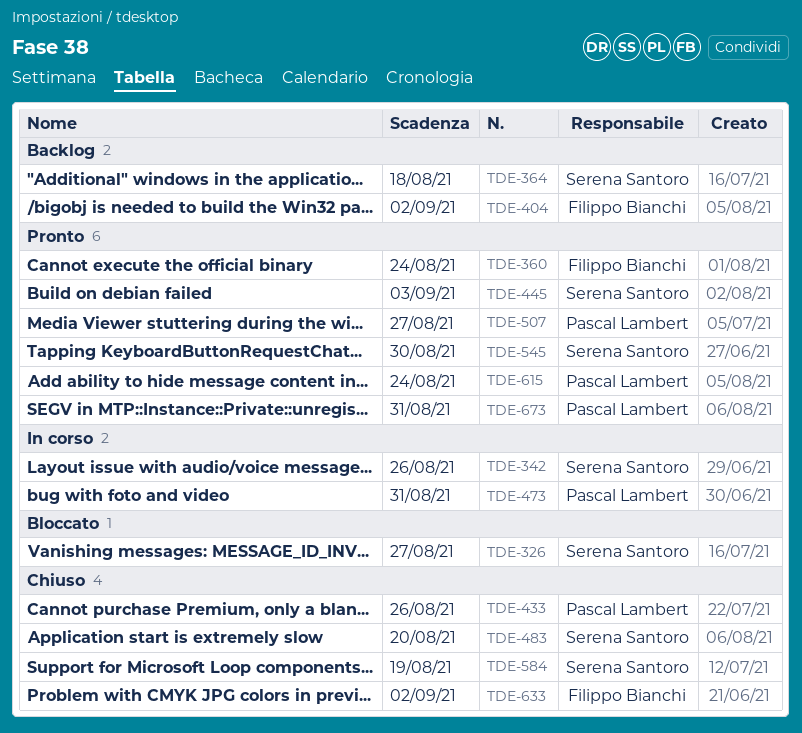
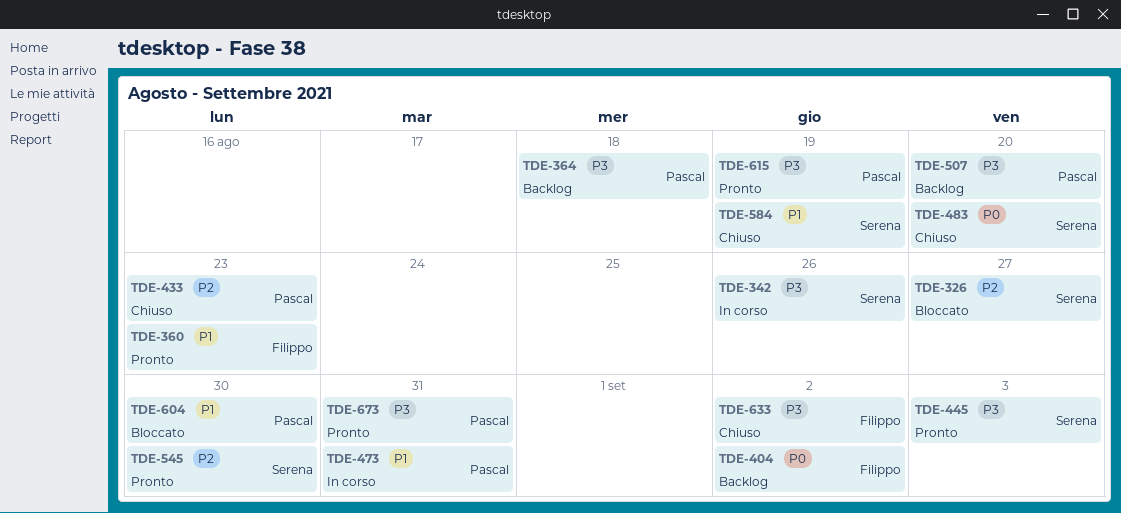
TDE-360, due: Aug 24 -> Aug 23
TDE-364, owner: Serena Santoro -> Pascal Lambert
TDE-433, due: Aug 26 -> Aug 23
TDE-507, status: Pronto -> Backlog
TDE-507, due: Aug 27 -> Aug 20
TDE-604: none -> present
TDE-615, due: Aug 24 -> Aug 19

